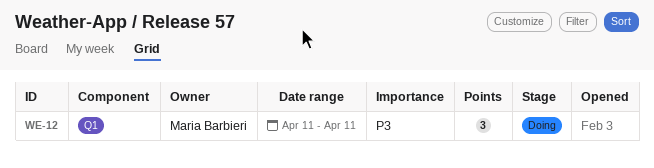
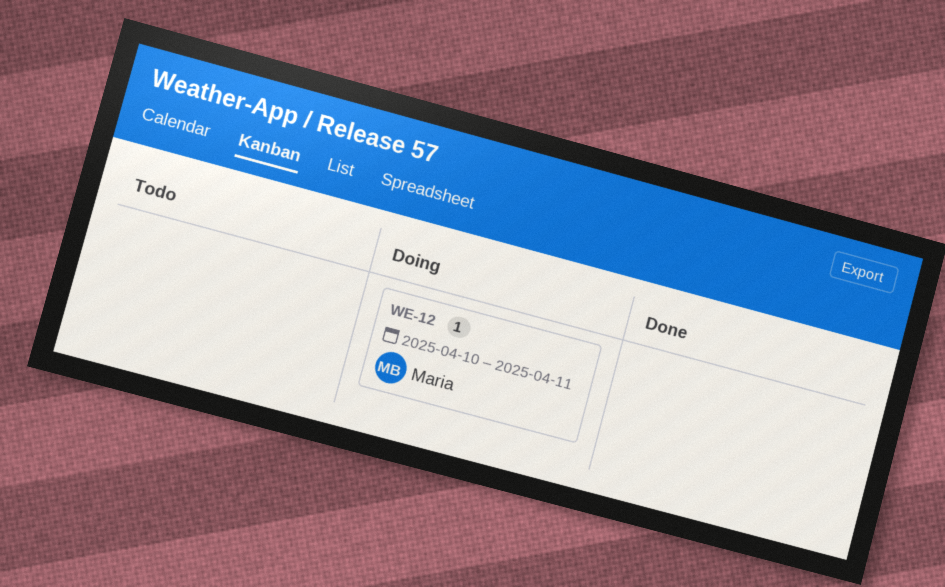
WE-12, estimate: 3 -> 1
WE-12, start: Apr 11 -> Apr 10

